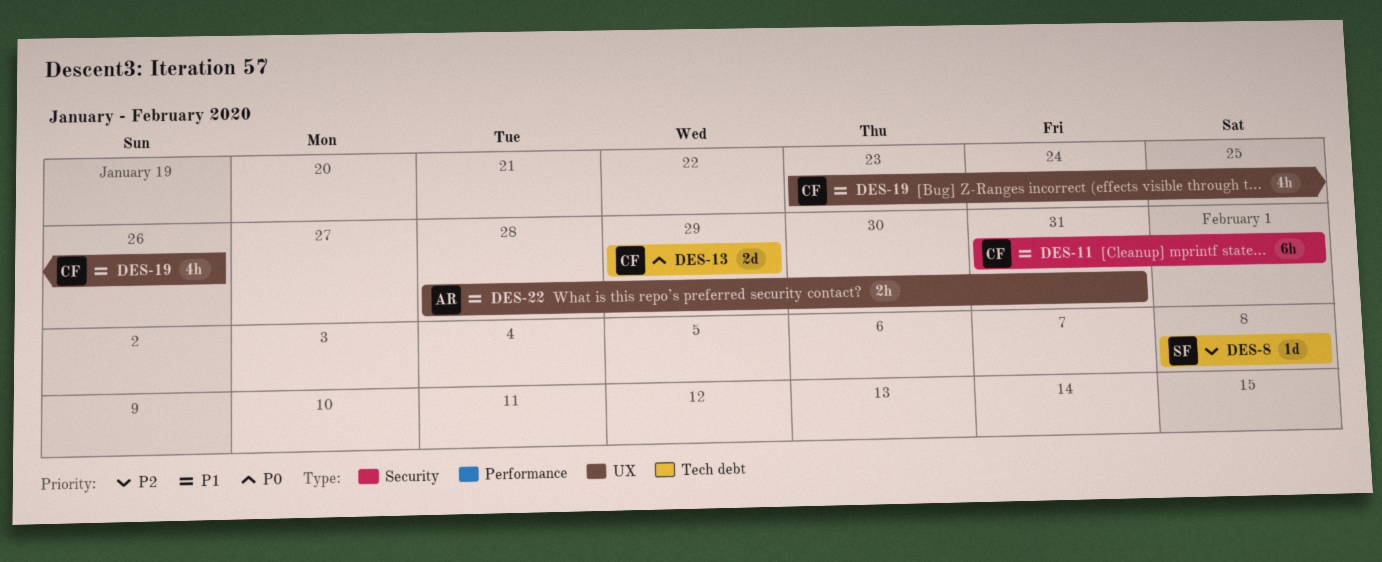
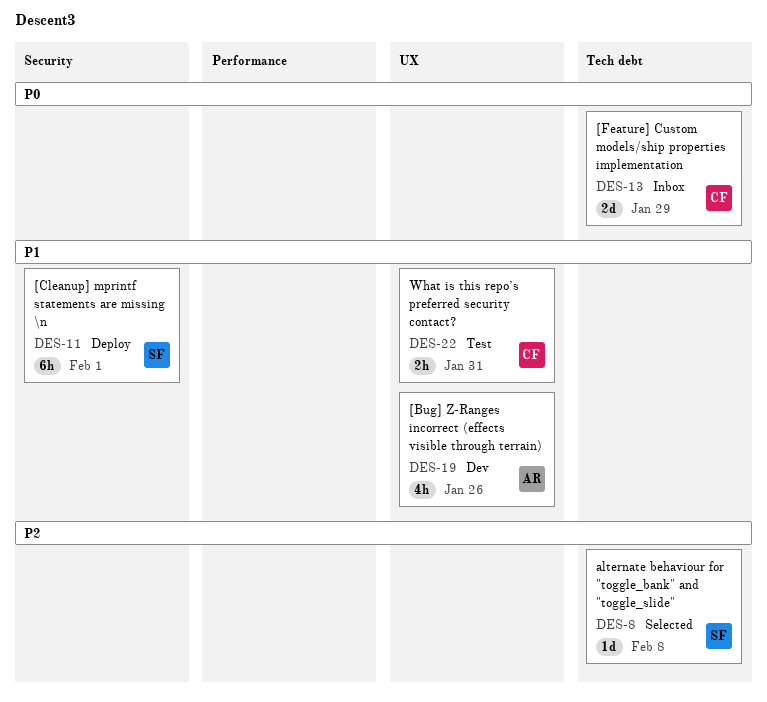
DES-11, owner: CF -> SF
DES-19, owner: CF -> AR
DES-22, owner: AR -> CF

